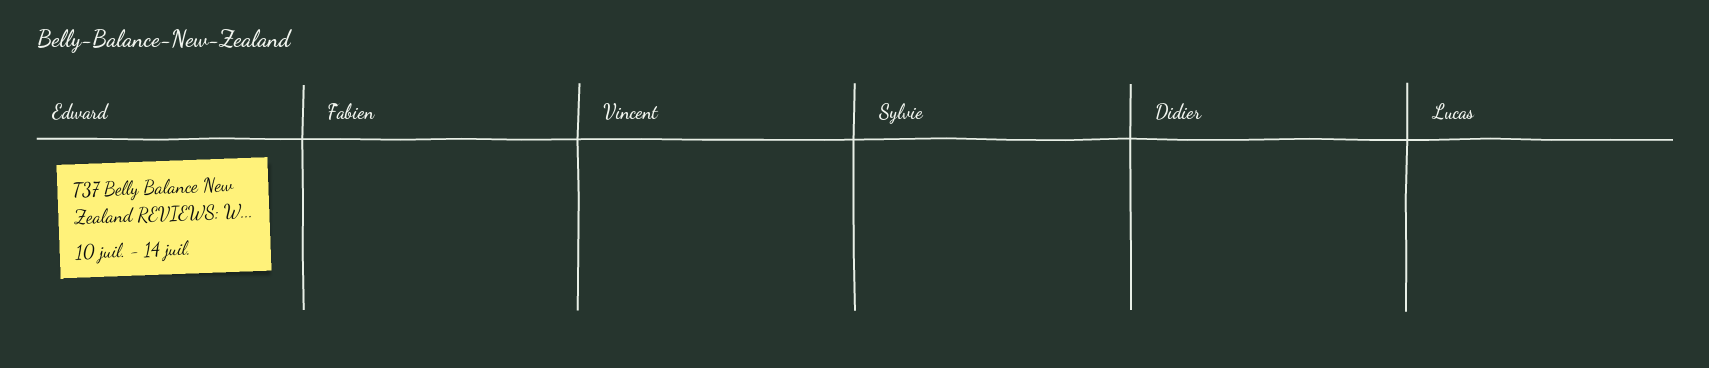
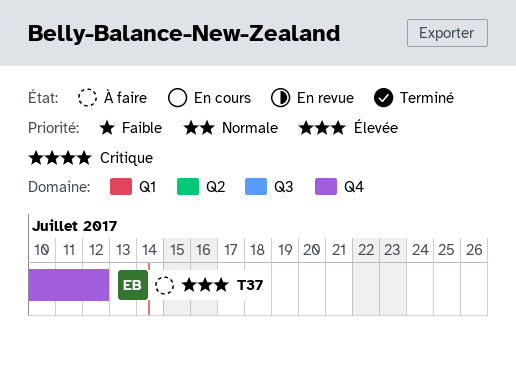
T37, due: Jul 14 -> Jul 12

